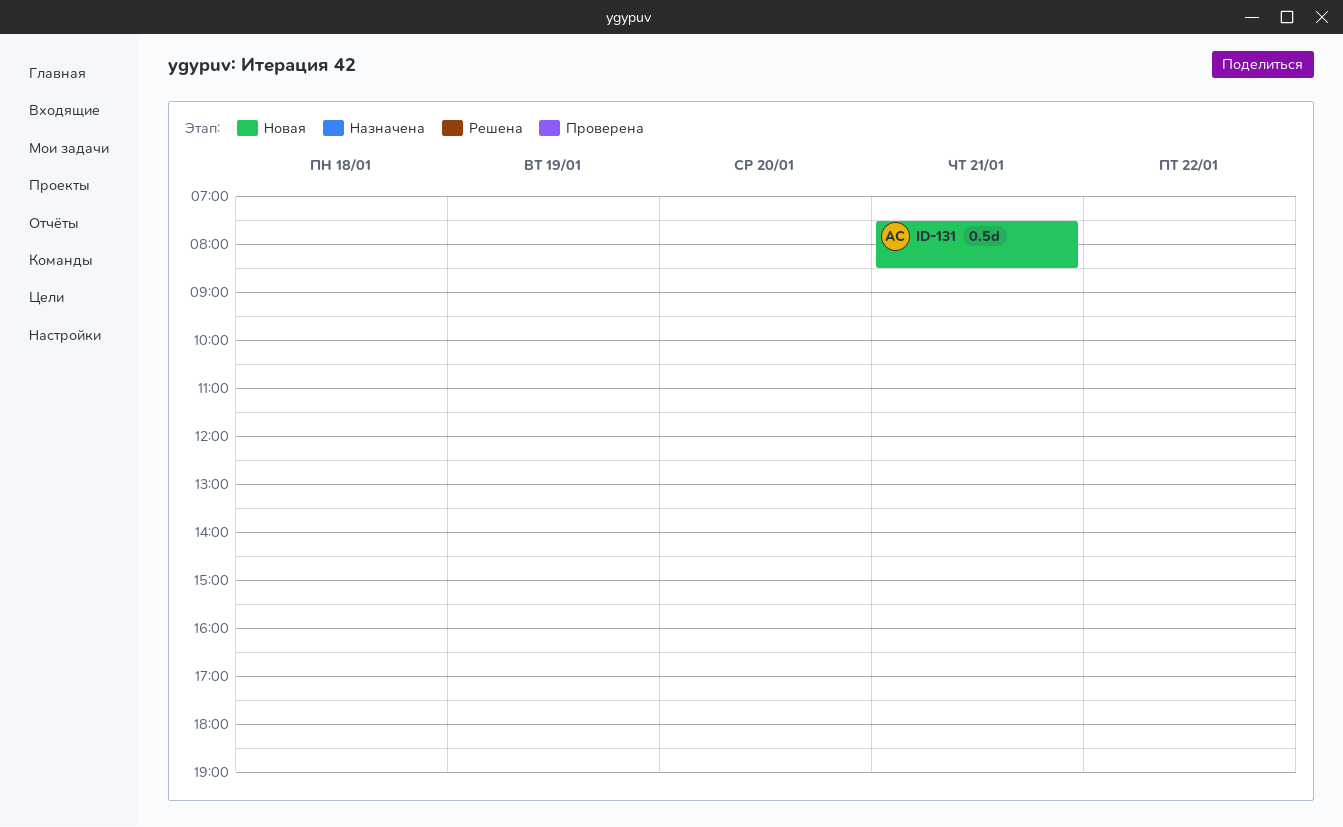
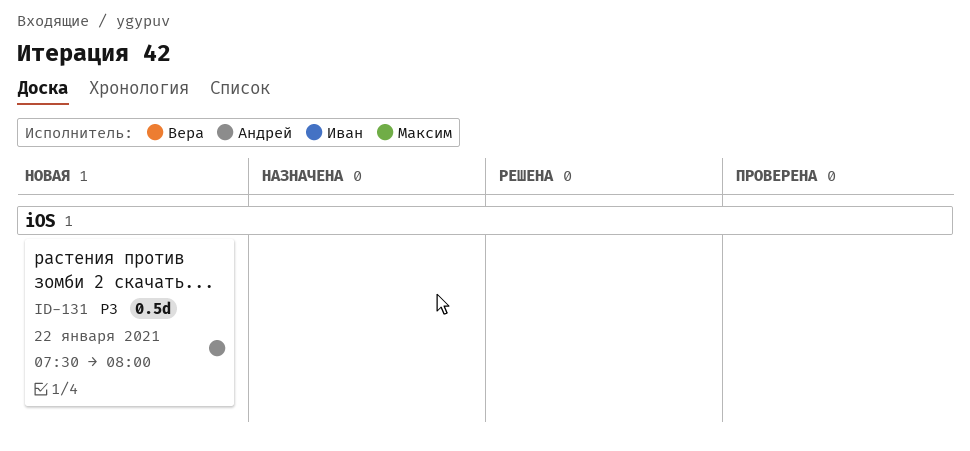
ID-131, day: Jan 21 -> Jan 22
ID-131, ends: 08:30 -> 08:00

